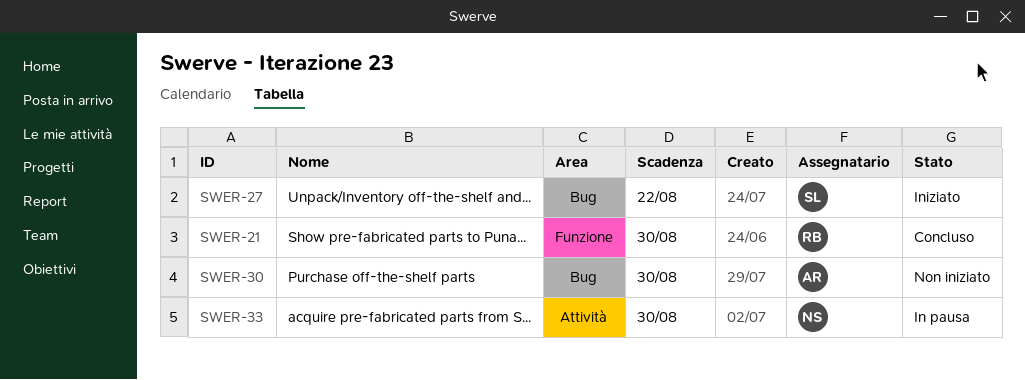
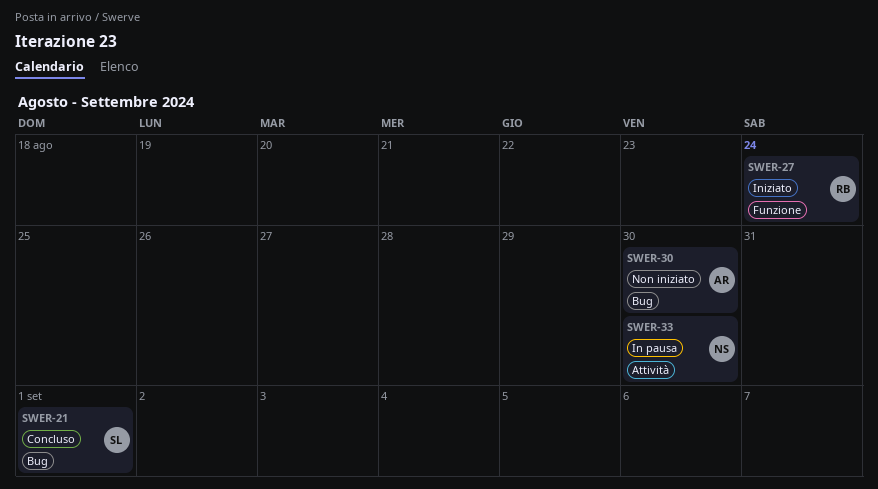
SWER-21, owner: RB -> SL
SWER-21, label: Funzione -> Bug
SWER-21, due: Aug 30 -> Sep 1
SWER-27, owner: SL -> RB
SWER-27, label: Bug -> Funzione
SWER-27, due: Aug 22 -> Aug 24

